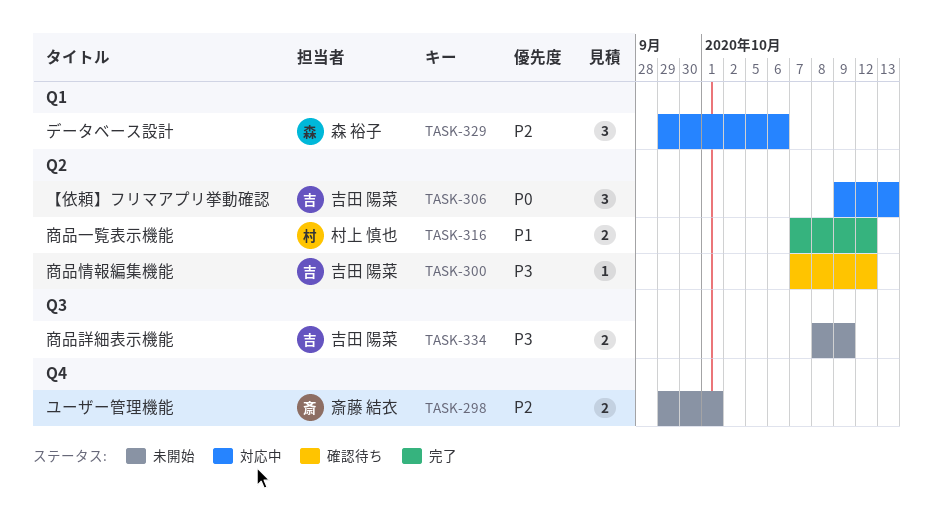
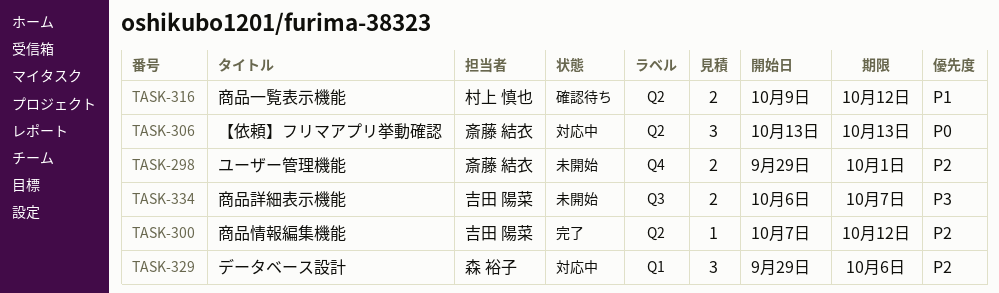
TASK-300, status: 確認待ち -> 完了
TASK-300, priority: P3 -> P2
TASK-306, owner: 吉田 陽菜 -> 斎藤 結衣
TASK-306, start: Oct 9 -> Oct 13
TASK-316, status: 完了 -> 確認待ち
TASK-316, start: Oct 7 -> Oct 9
TASK-334, start: Oct 8 -> Oct 6
TASK-334, due: Oct 9 -> Oct 7

